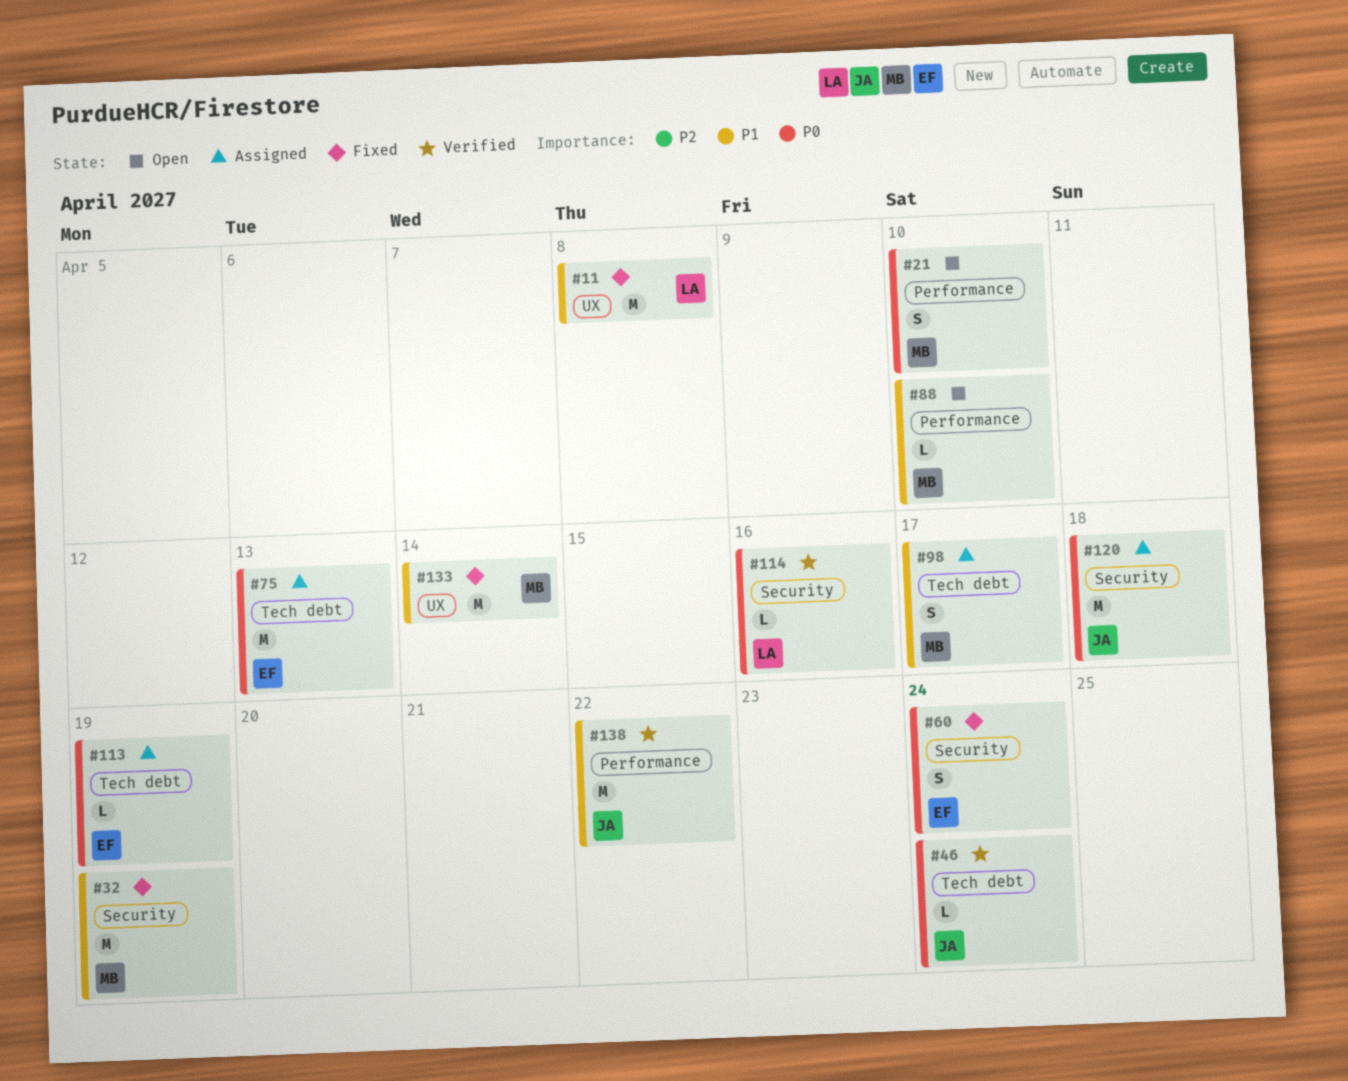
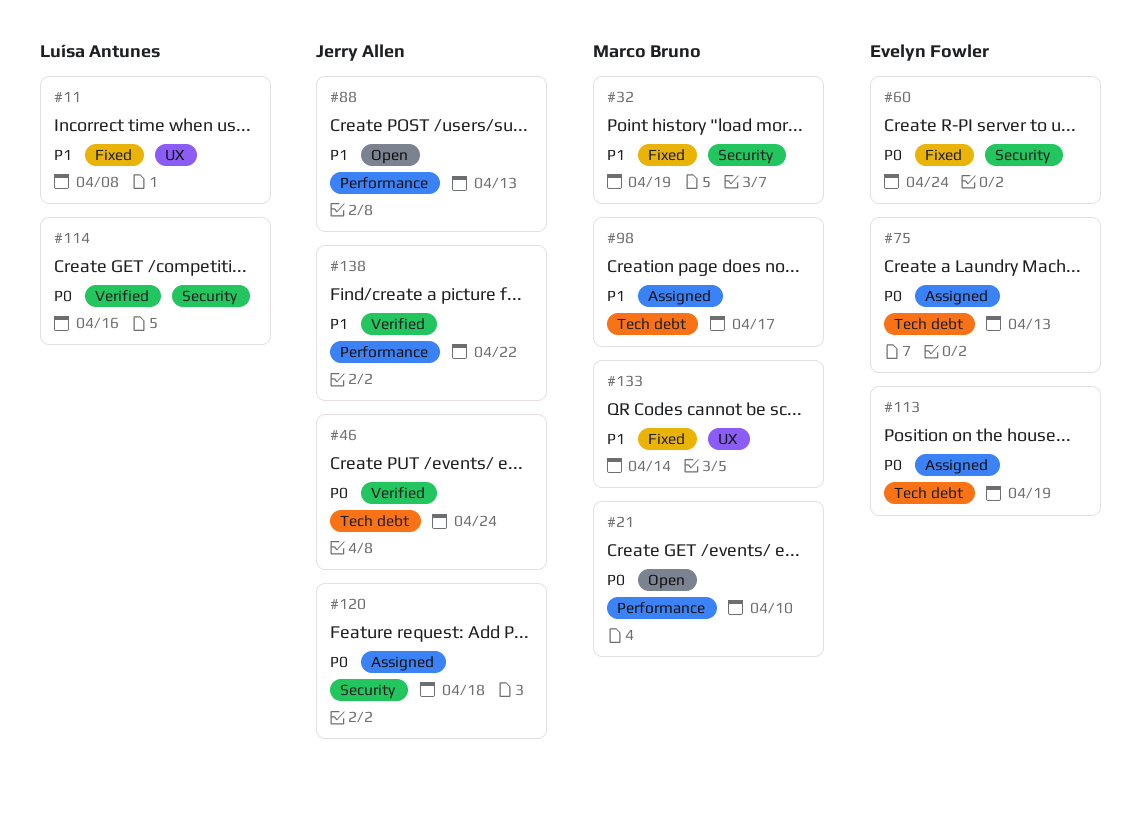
#88, owner: Marco Bruno -> Jerry Allen
#88, due: Apr 10 -> Apr 13

